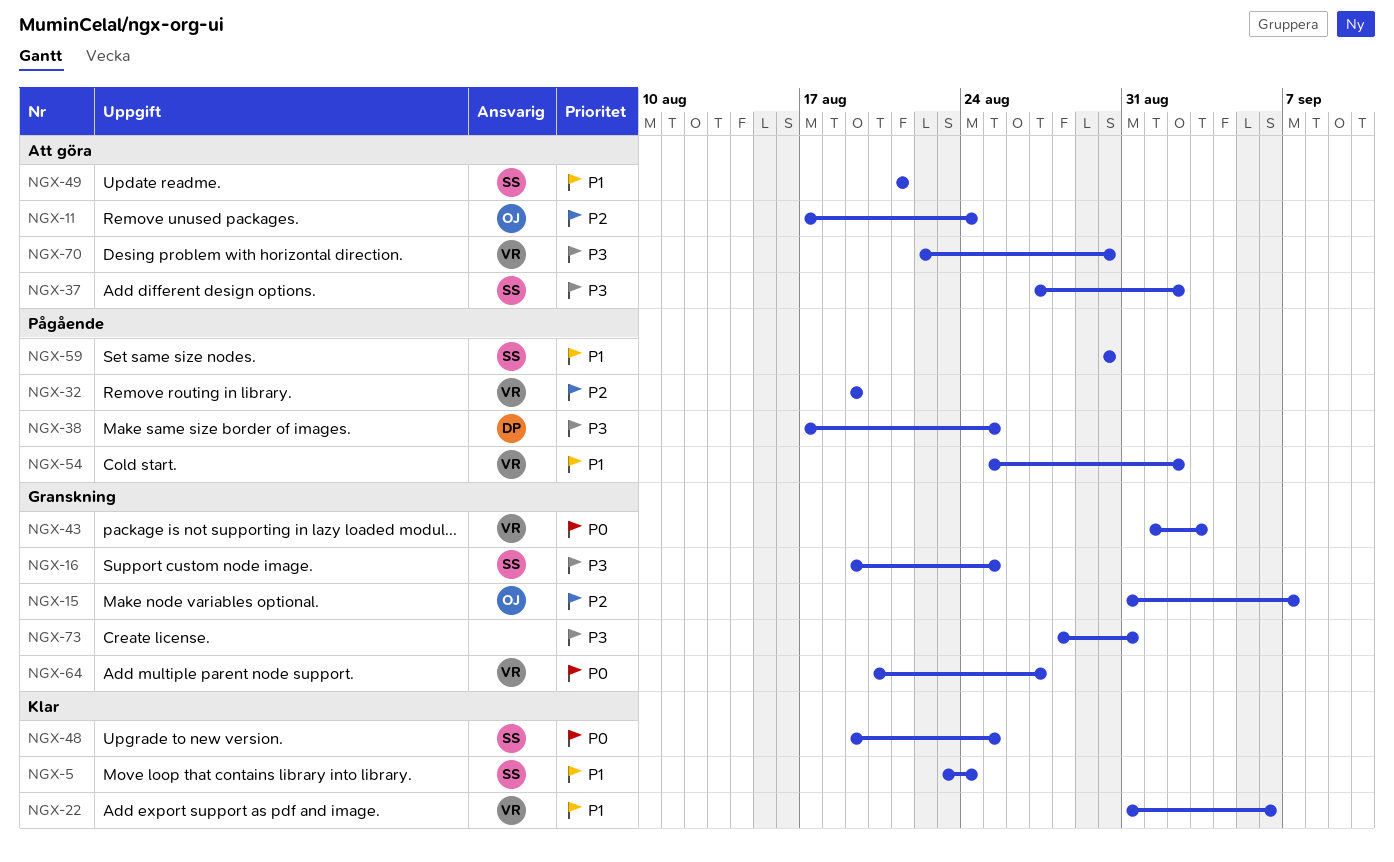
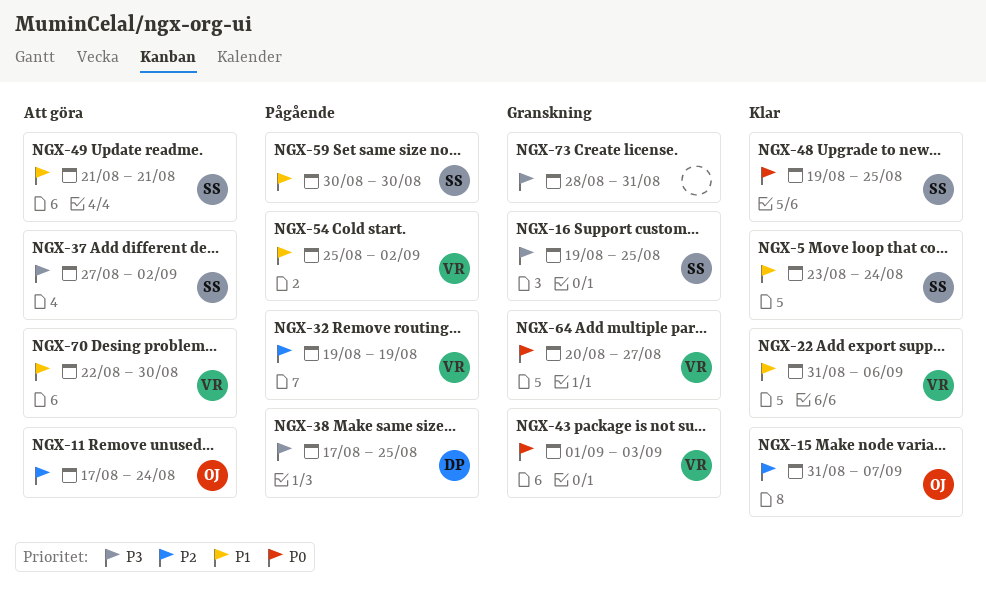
NGX-15, status: Granskning -> Klar
NGX-70, priority: P3 -> P1

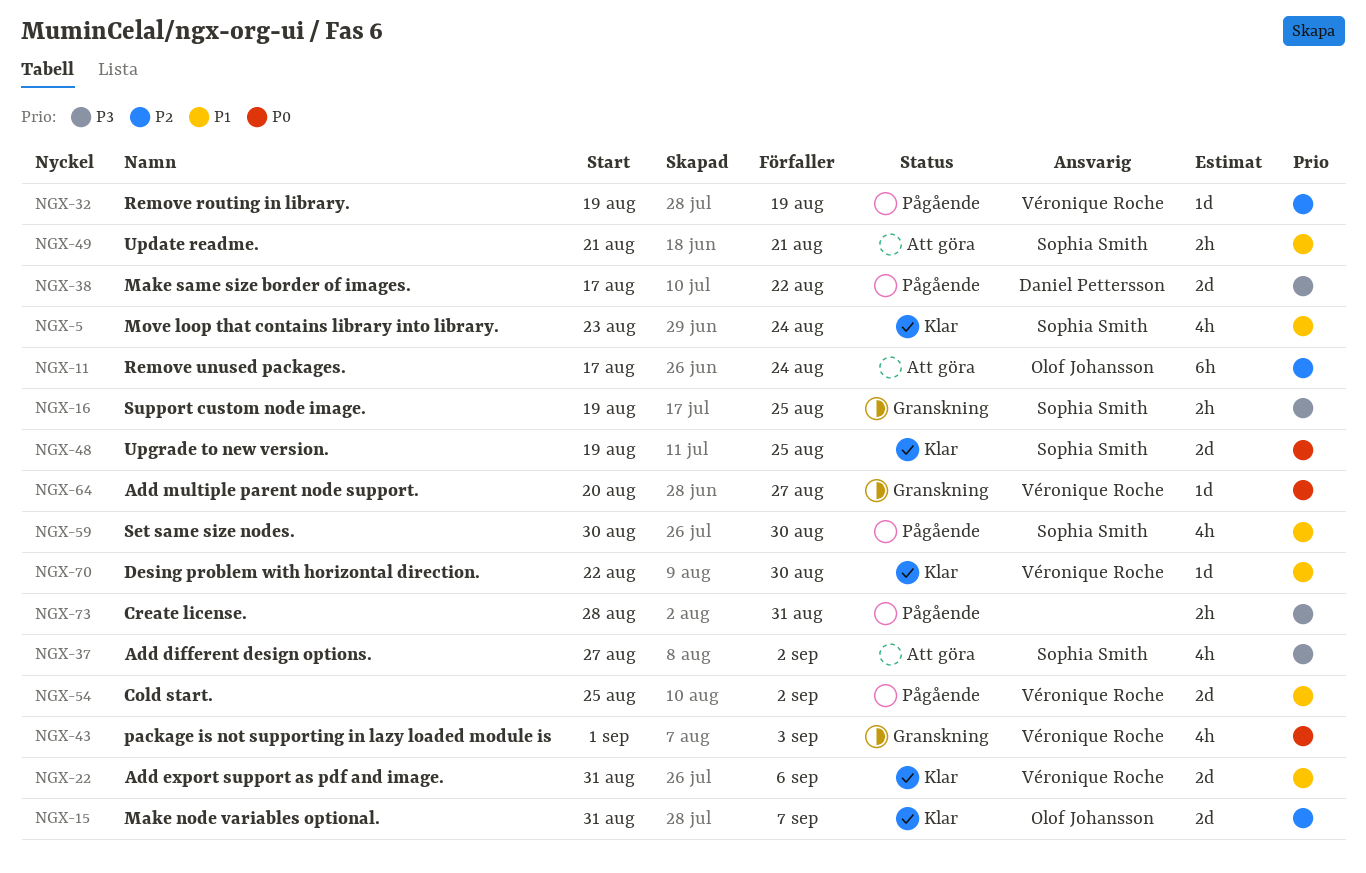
NGX-38, due: Aug 25 -> Aug 22
NGX-70, status: Att göra -> Klar
NGX-73, status: Granskning -> Pågående

